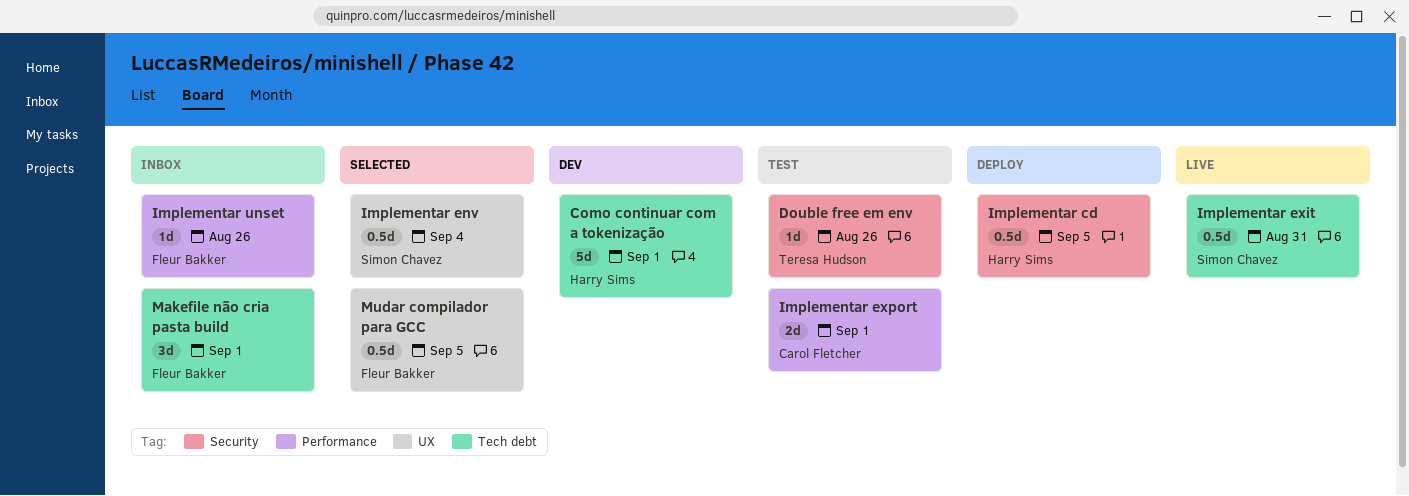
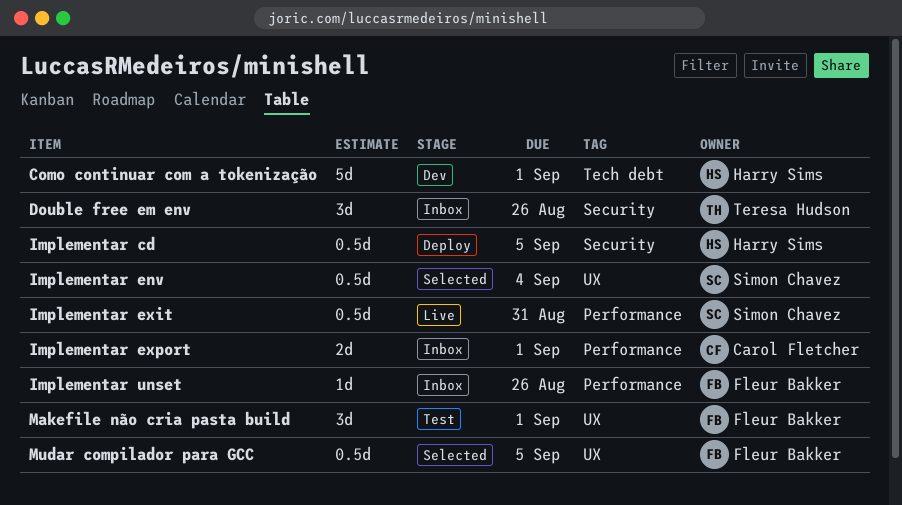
Double free em env, status: Test -> Inbox
Double free em env, estimate: 1d -> 3d
Implementar exit, label: Tech debt -> Performance
Implementar export, status: Test -> Inbox
Makefile não cria pasta build, status: Inbox -> Test
Makefile não cria pasta build, label: Tech debt -> UX

